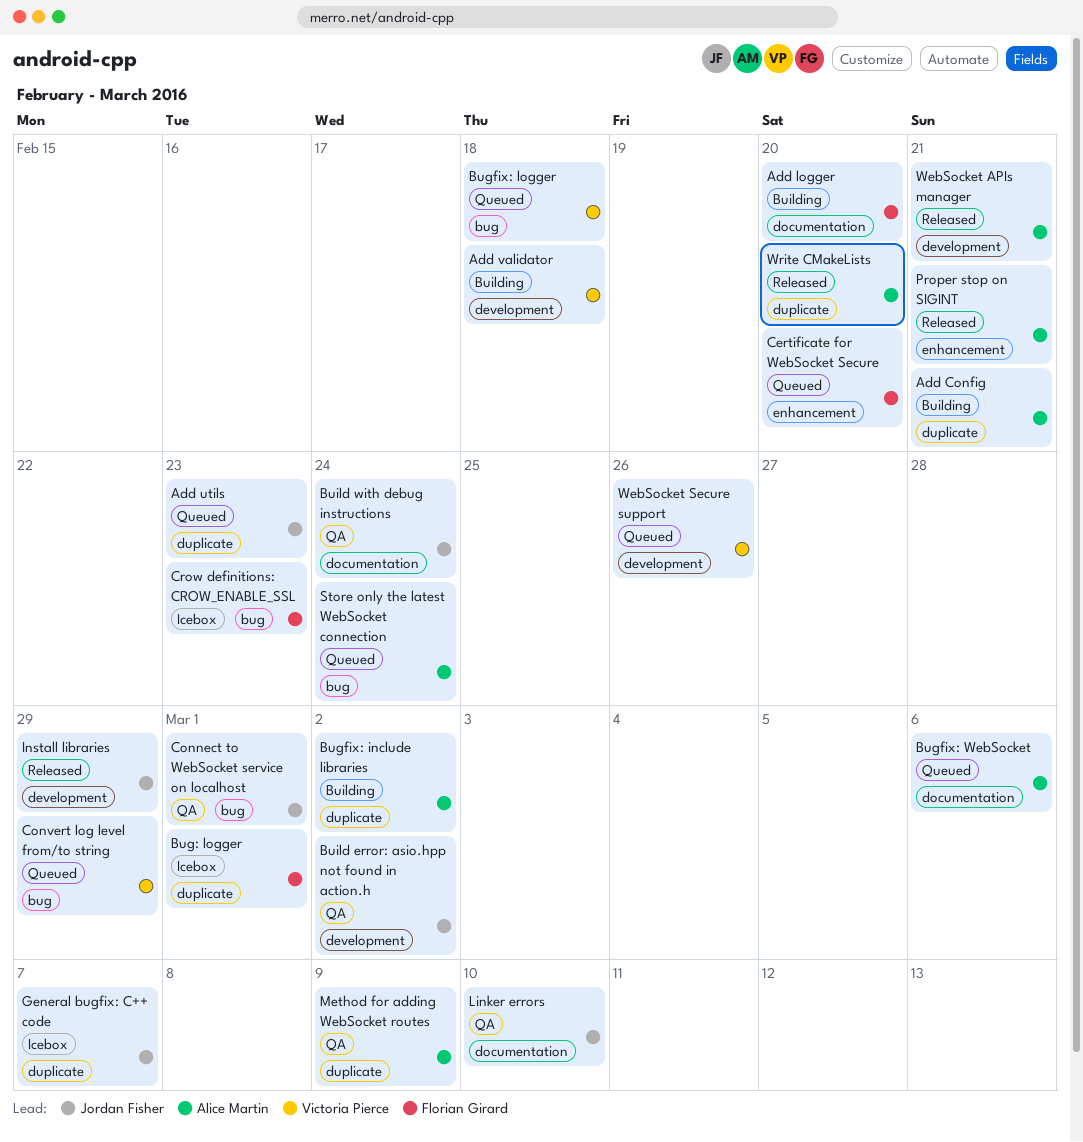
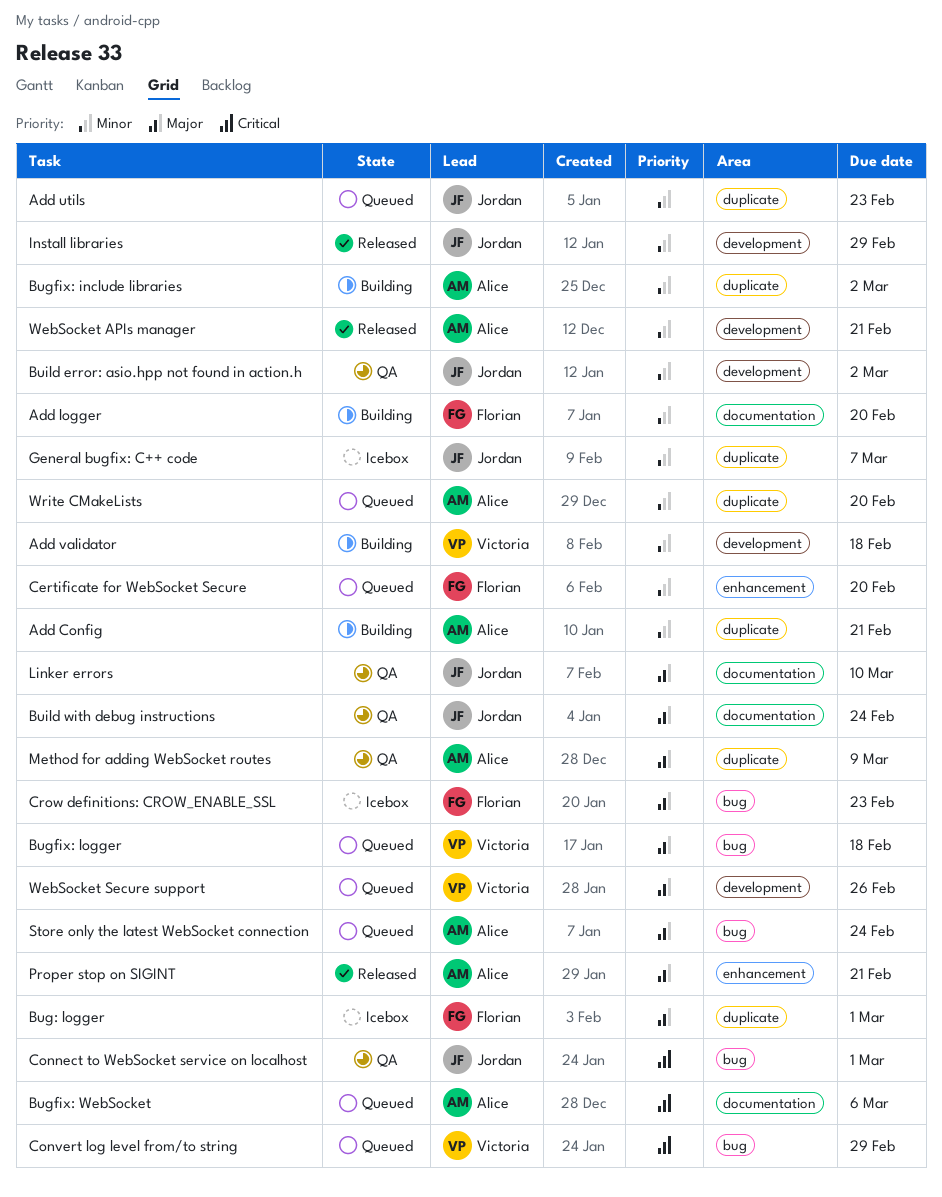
Write CMakeLists, status: Released -> Queued

